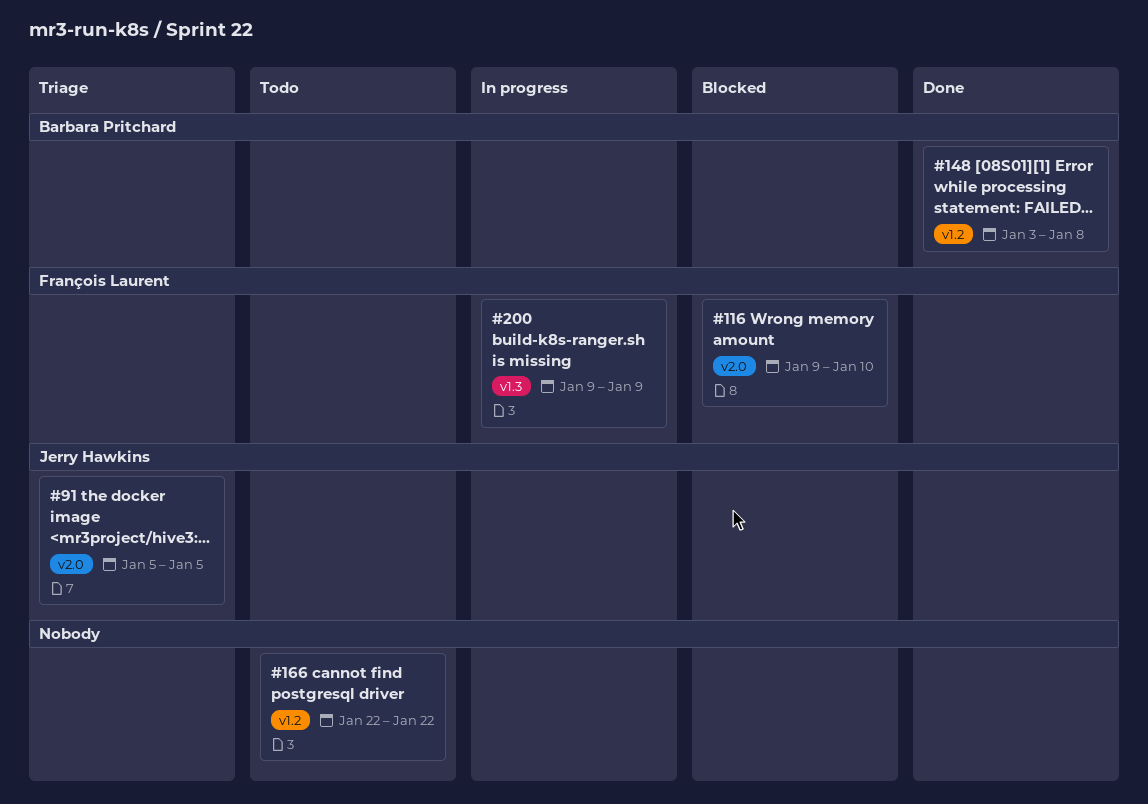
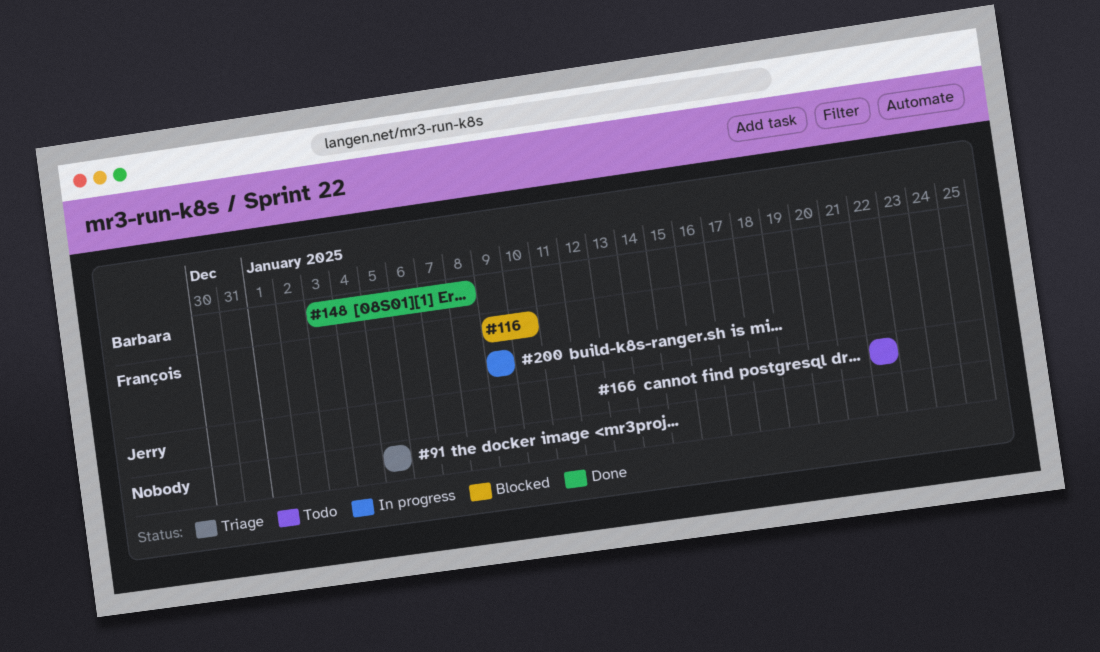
#91, owner: Jerry Hawkins -> none
#166, owner: none -> Jerry Hawkins

